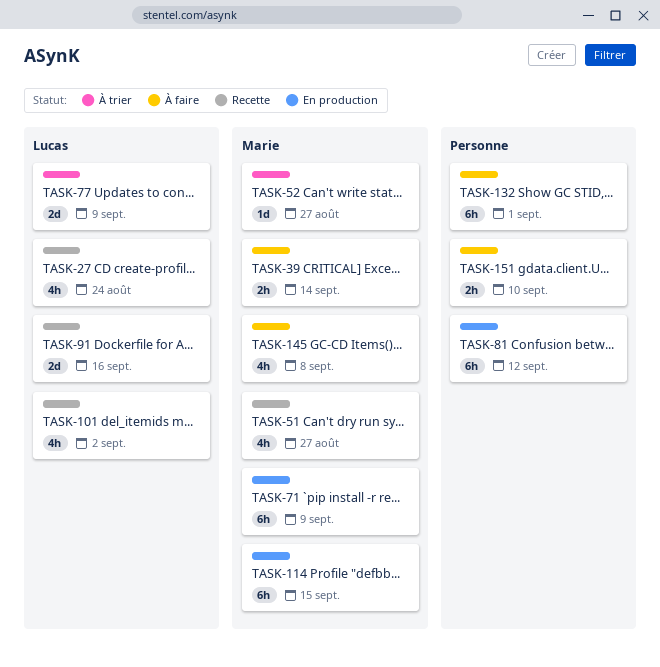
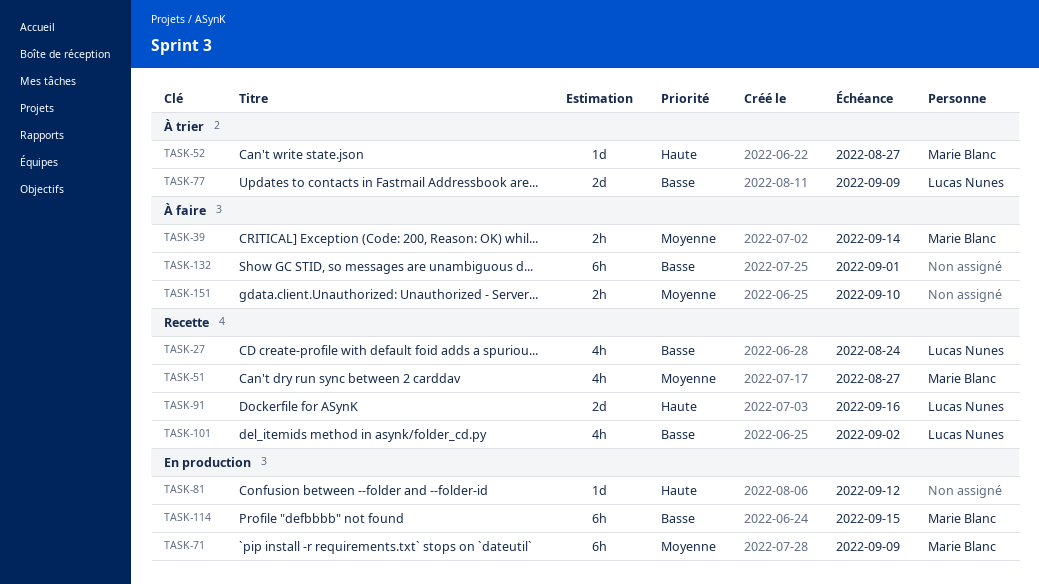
TASK-81, estimate: 6h -> 1d
TASK-145: present -> none

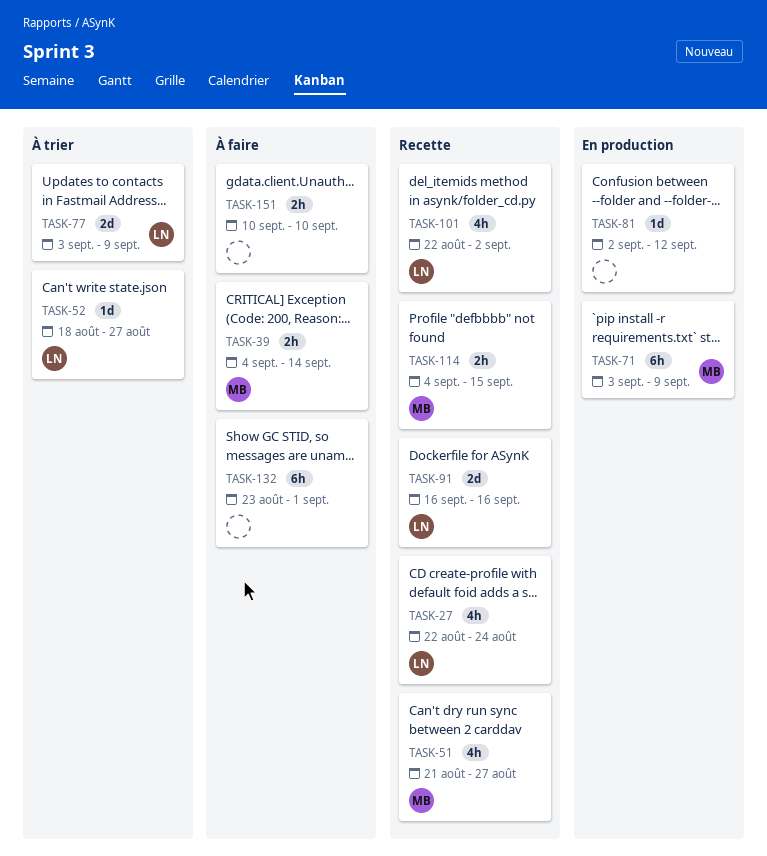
TASK-52, owner: Marie Blanc -> Lucas Nunes
TASK-114, status: En production -> Recette
TASK-114, estimate: 6h -> 2h

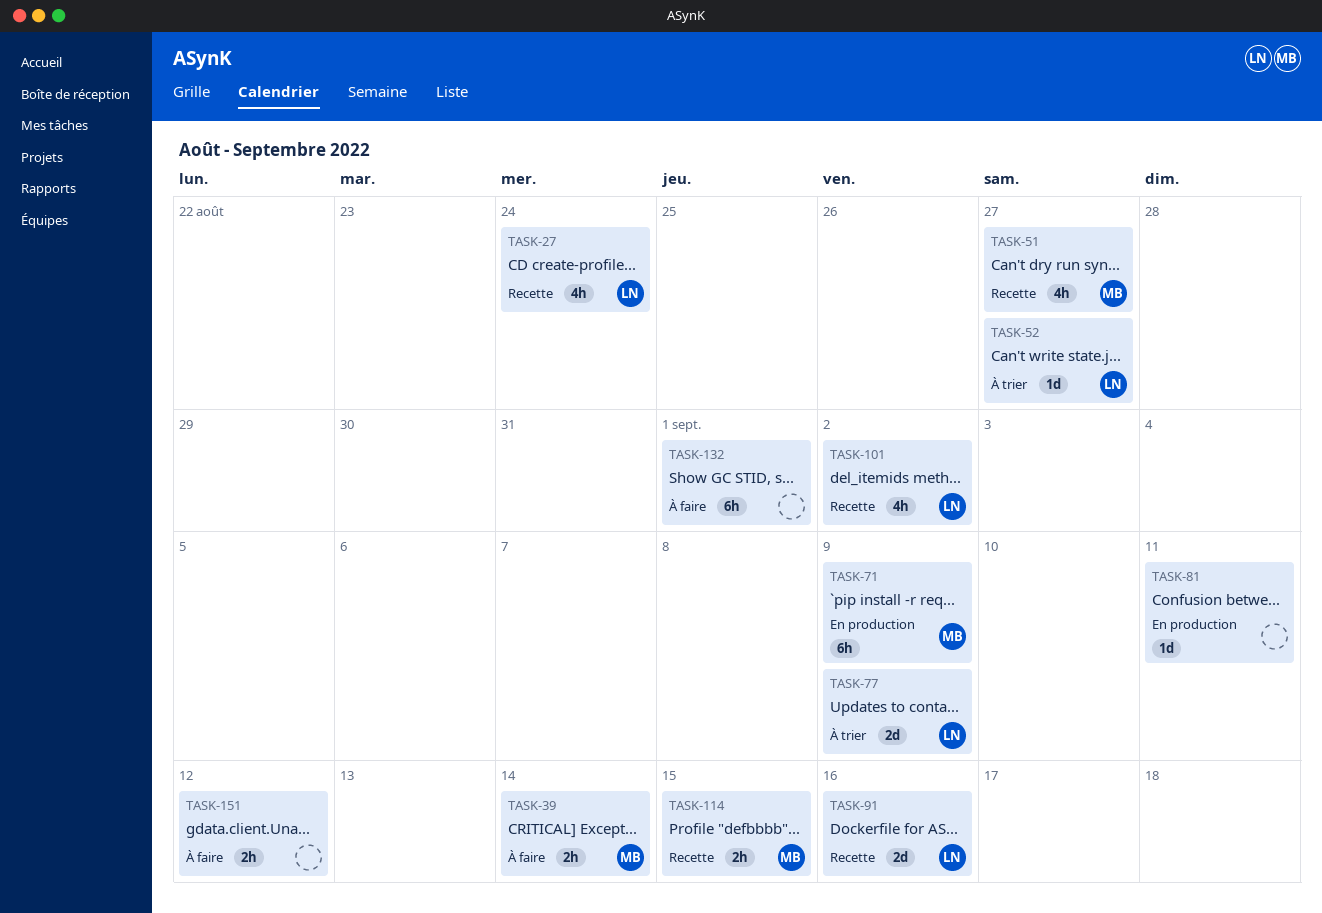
TASK-81, due: Sep 12 -> Sep 11
TASK-151, due: Sep 10 -> Sep 12

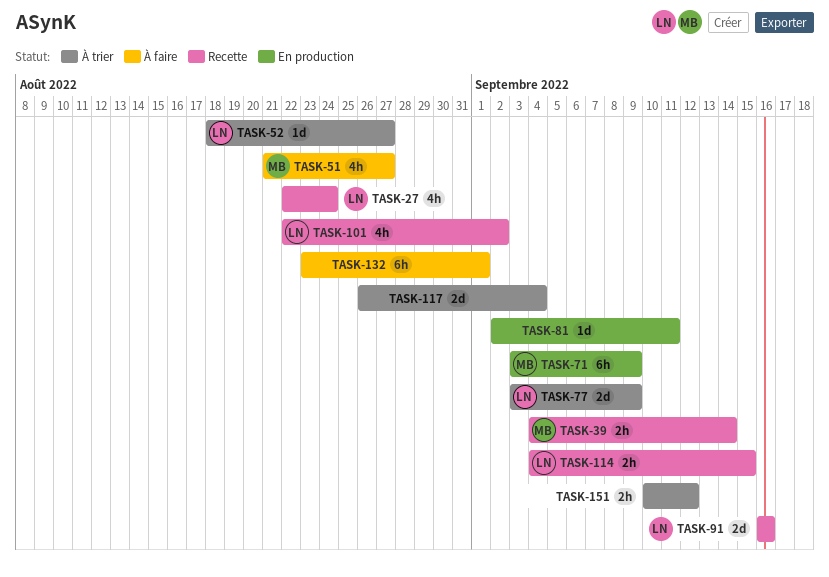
TASK-39, status: À faire -> Recette
TASK-51, status: Recette -> À faire
TASK-114, owner: MB -> LN
TASK-117: none -> present
TASK-151, status: À faire -> À trier

